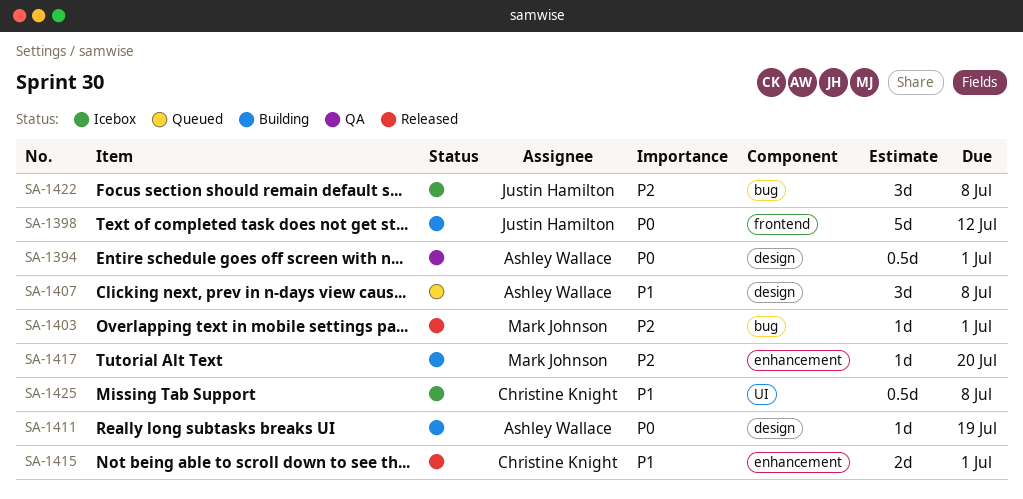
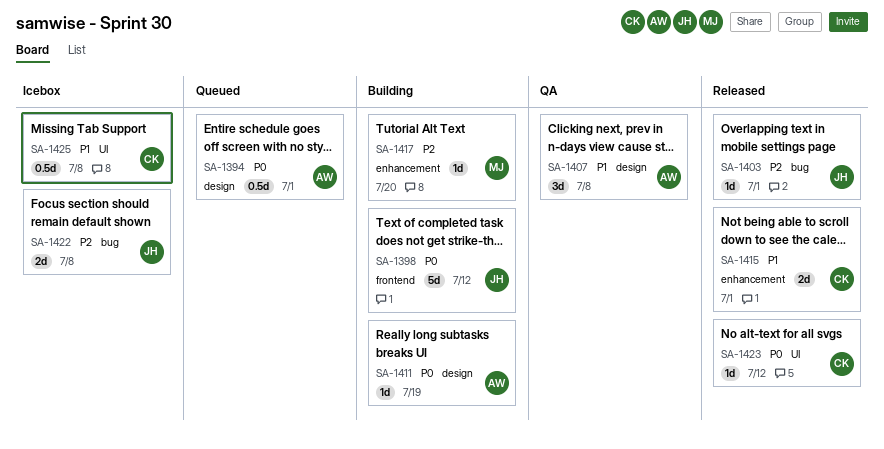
SA-1394, status: QA -> Queued
SA-1403, owner: Mark Johnson -> Justin Hamilton
SA-1407, status: Queued -> QA
SA-1422, estimate: 3d -> 2d
SA-1423: none -> present

